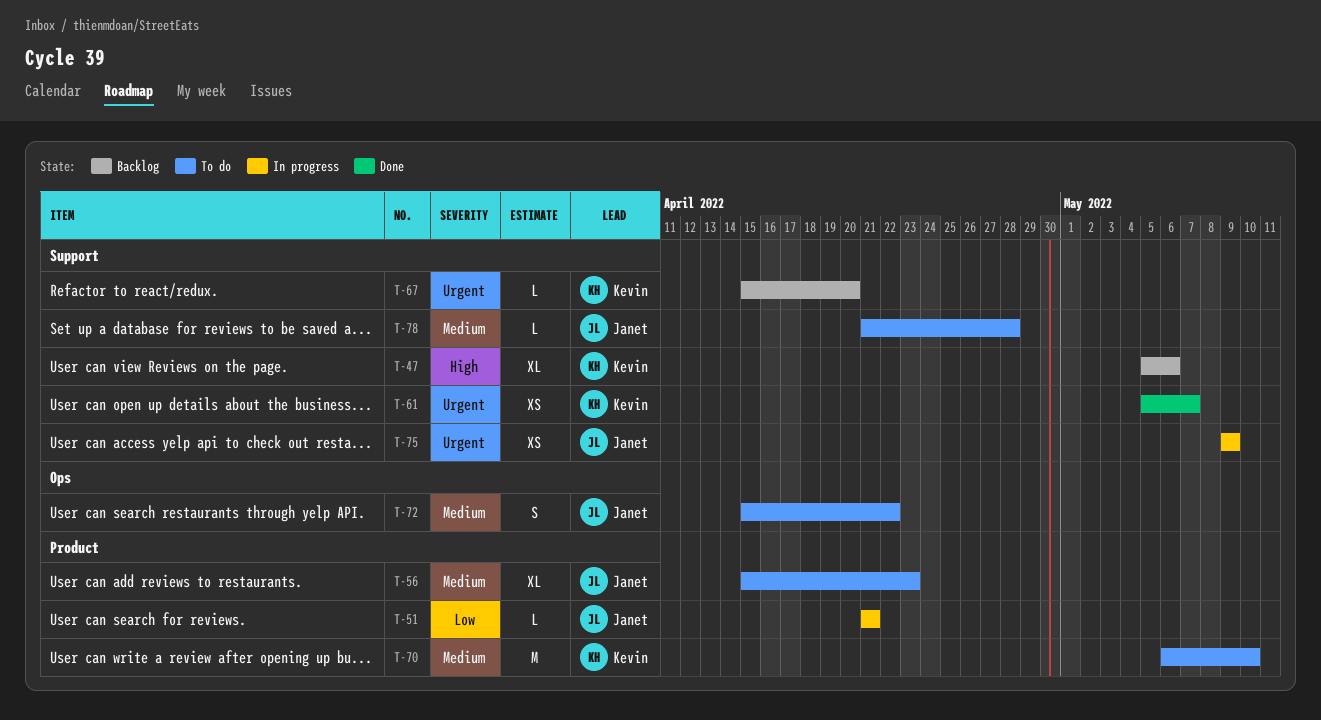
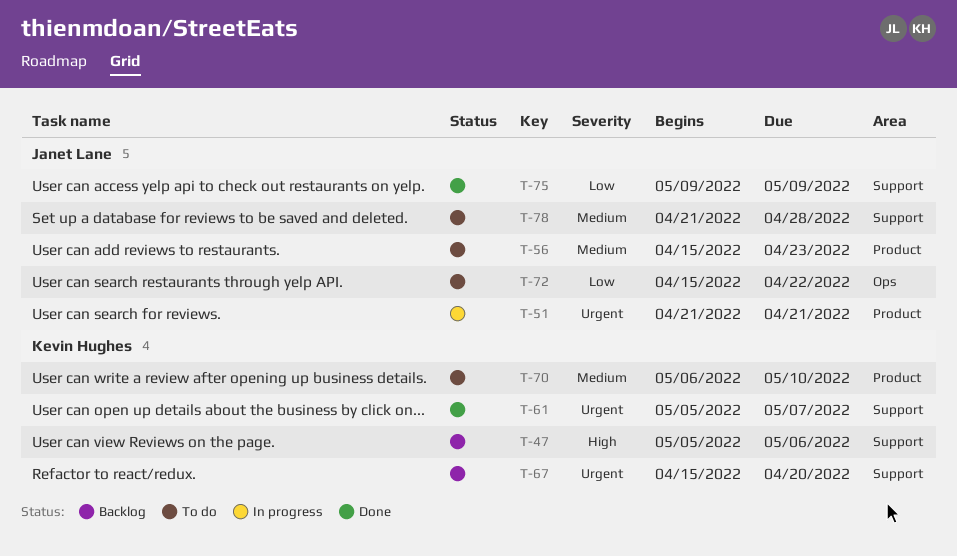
T-51, priority: Low -> Urgent
T-72, priority: Medium -> Low
T-75, status: In progress -> Done
T-75, priority: Urgent -> Low

